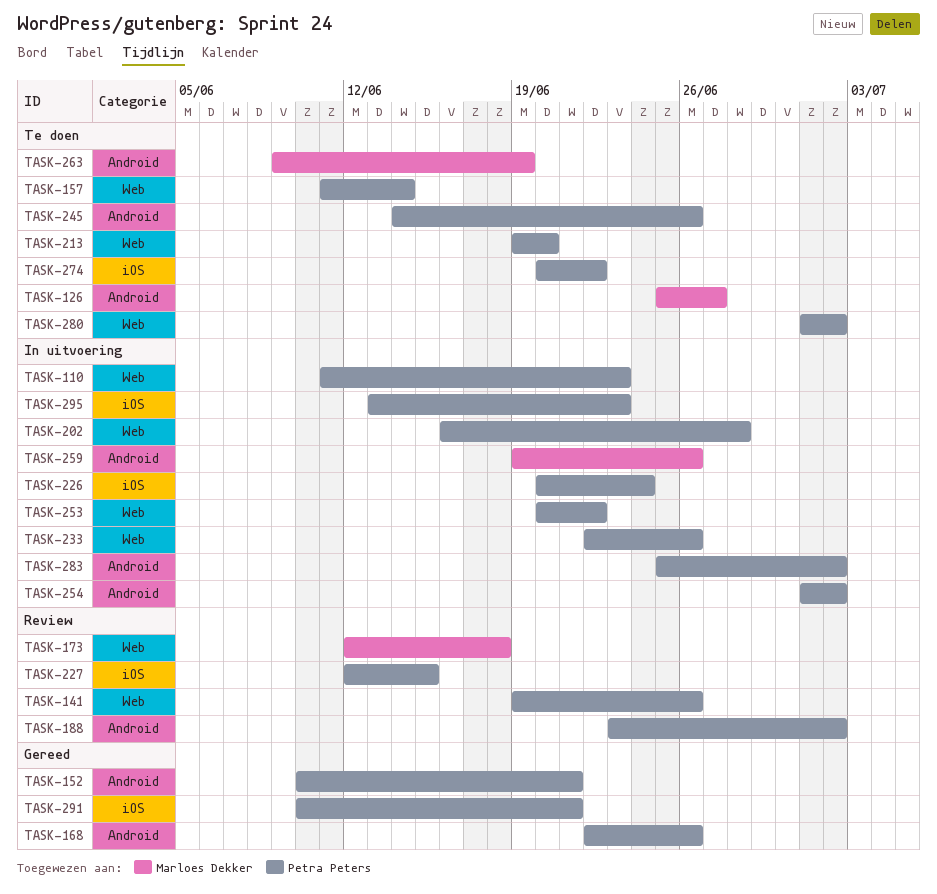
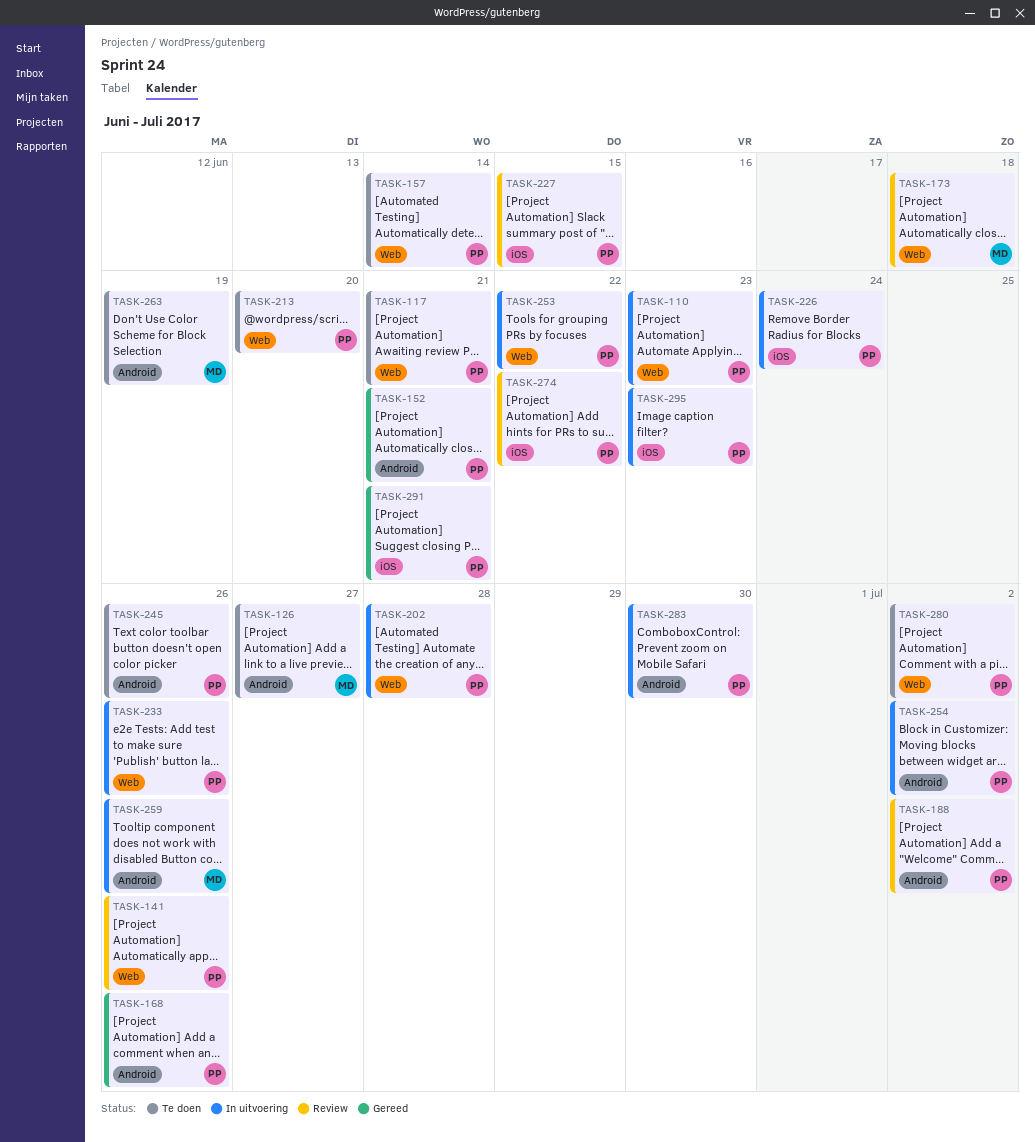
TASK-117: none -> present
TASK-274, status: Te doen -> Review
TASK-283, due: Jul 2 -> Jun 30

